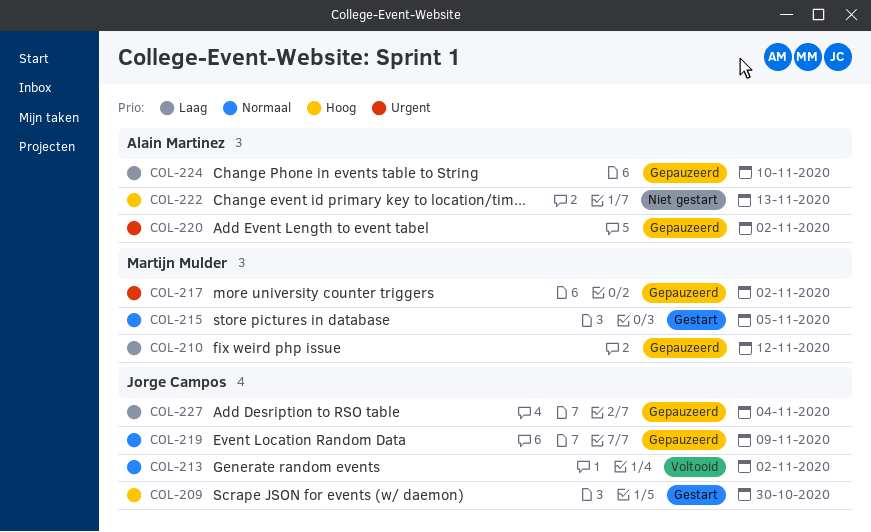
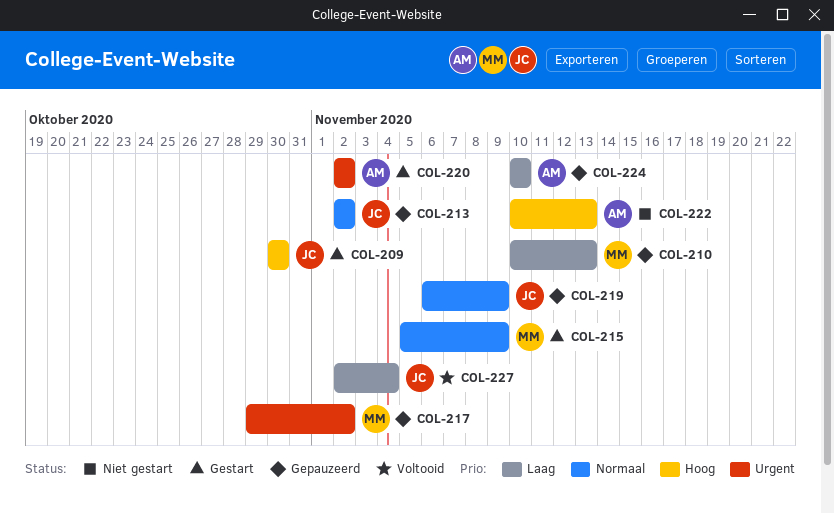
COL-210, due: Nov 12 -> Nov 13
COL-213, status: Voltooid -> Gepauzeerd
COL-215, due: Nov 5 -> Nov 9
COL-220, status: Gepauzeerd -> Gestart
COL-227, status: Gepauzeerd -> Voltooid

